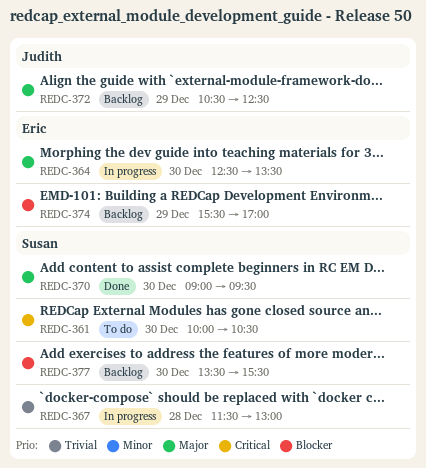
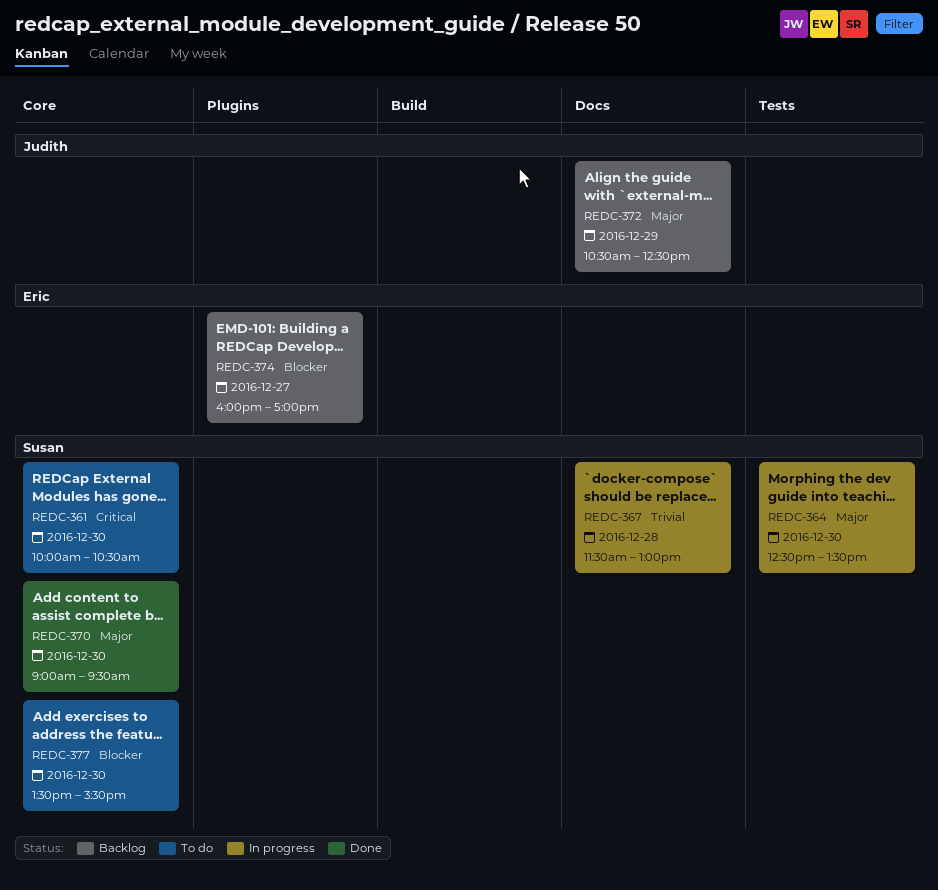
REDC-364, owner: Eric -> Susan
REDC-374, day: Dec 29 -> Dec 27
REDC-374, begins: 15:30 -> 16:00
REDC-377, status: Backlog -> To do

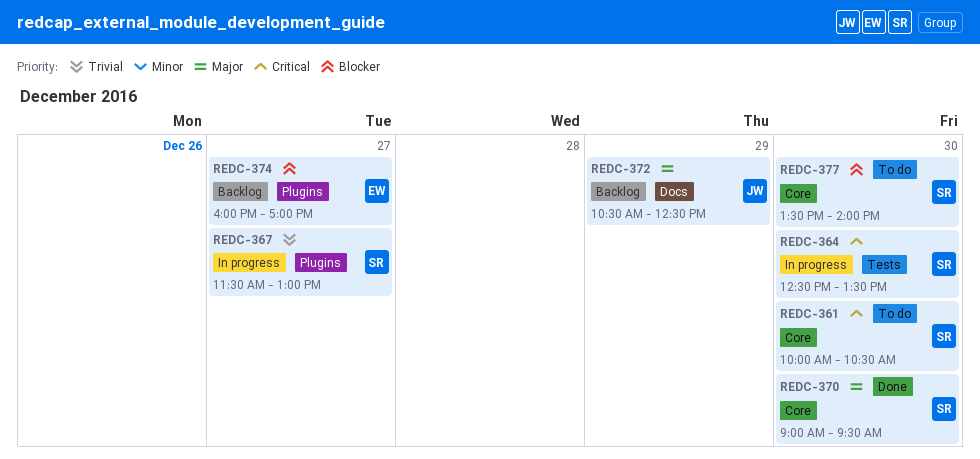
REDC-364, priority: Major -> Critical
REDC-367, label: Docs -> Plugins
REDC-367, day: Dec 28 -> Dec 27
REDC-377, ends: 15:30 -> 14:00

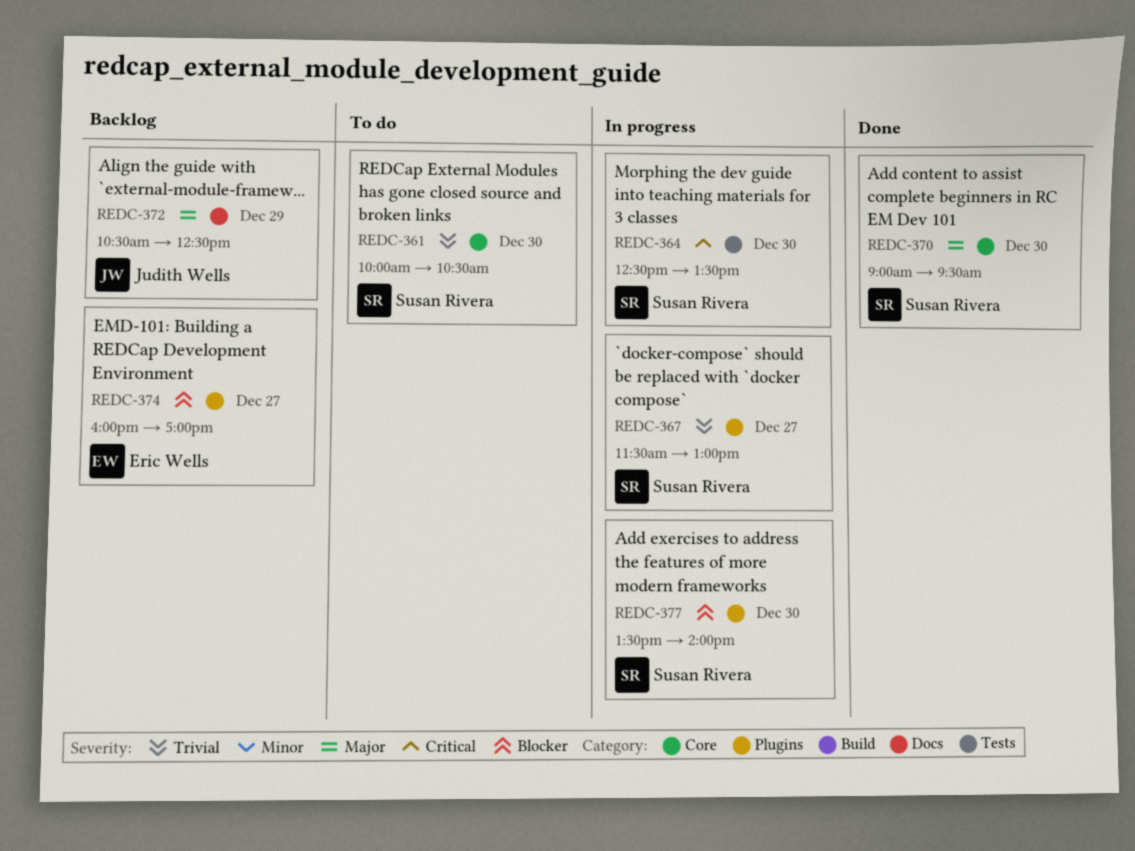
REDC-361, priority: Critical -> Trivial
REDC-377, status: To do -> In progress
REDC-377, label: Core -> Plugins

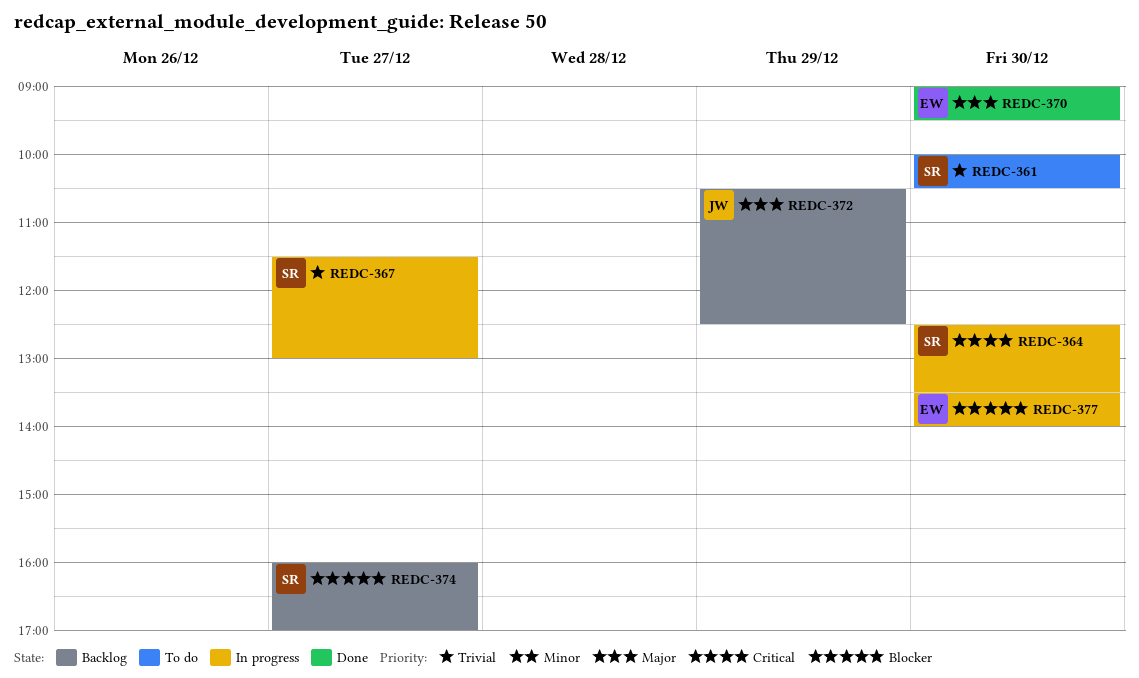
REDC-370, owner: Susan Rivera -> Eric Wells
REDC-374, owner: Eric Wells -> Susan Rivera
REDC-377, owner: Susan Rivera -> Eric Wells

